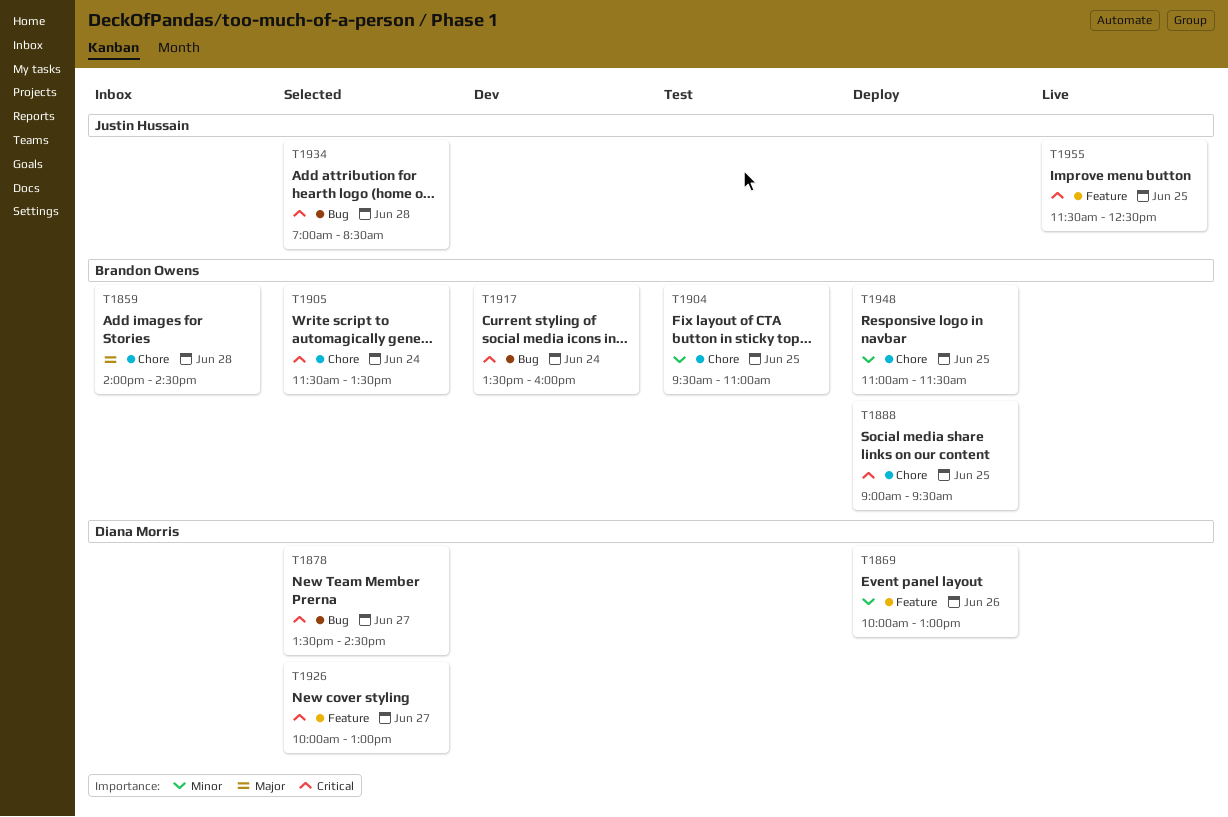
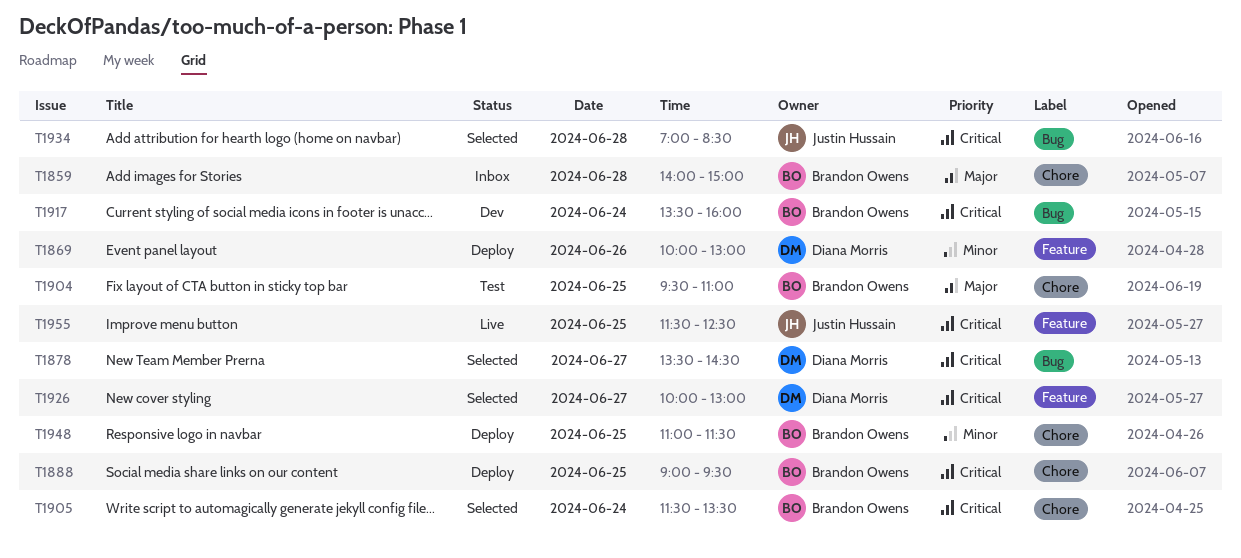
T1859, ends: 14:30 -> 15:00
T1904, priority: Minor -> Major

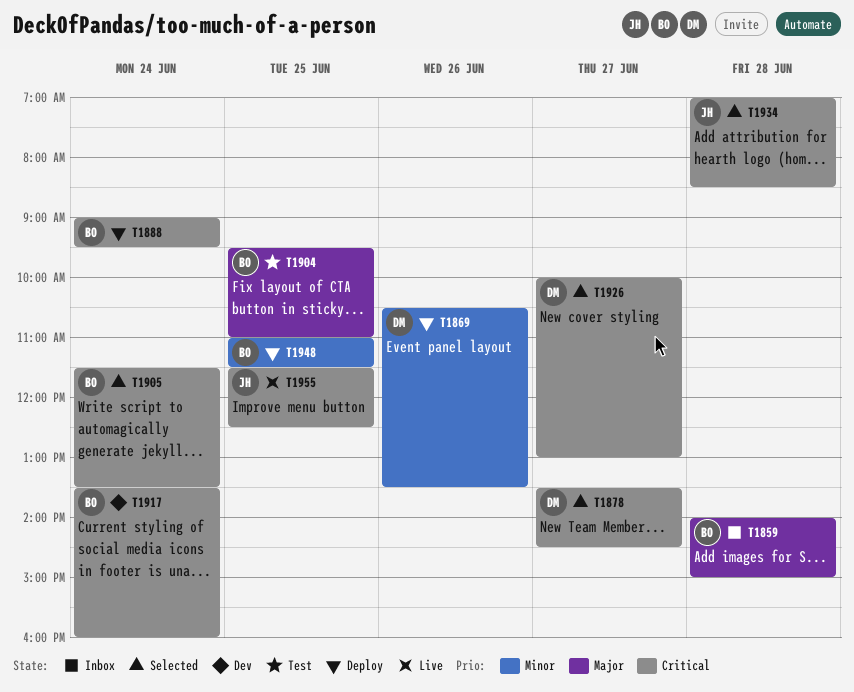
T1869, begins: 10:00 -> 10:30
T1869, ends: 13:00 -> 13:30
T1888, day: Jun 25 -> Jun 24

